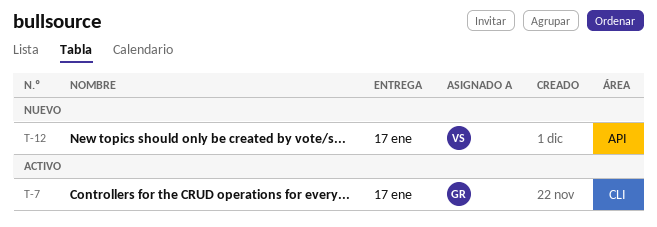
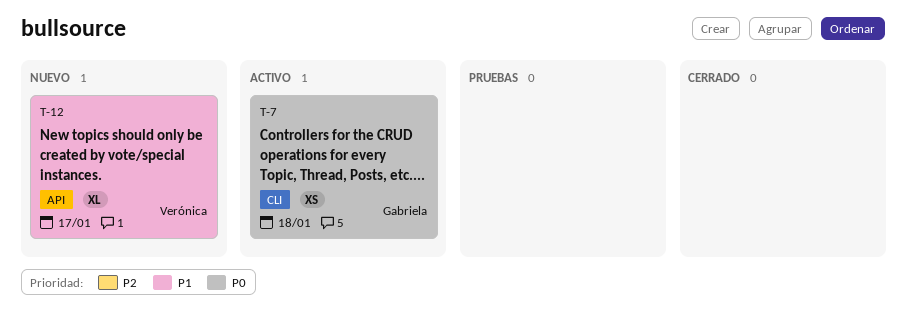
T-7, due: Jan 17 -> Jan 18

